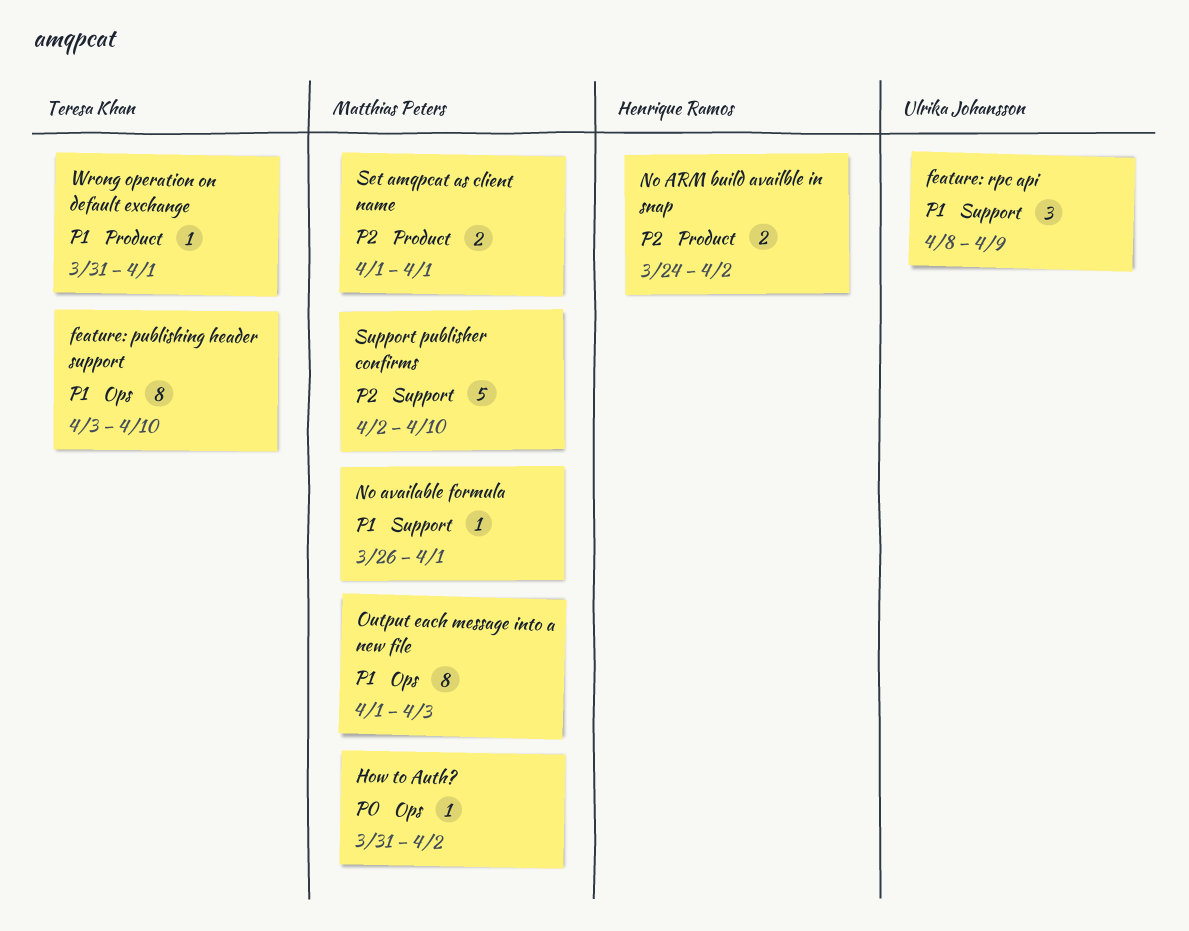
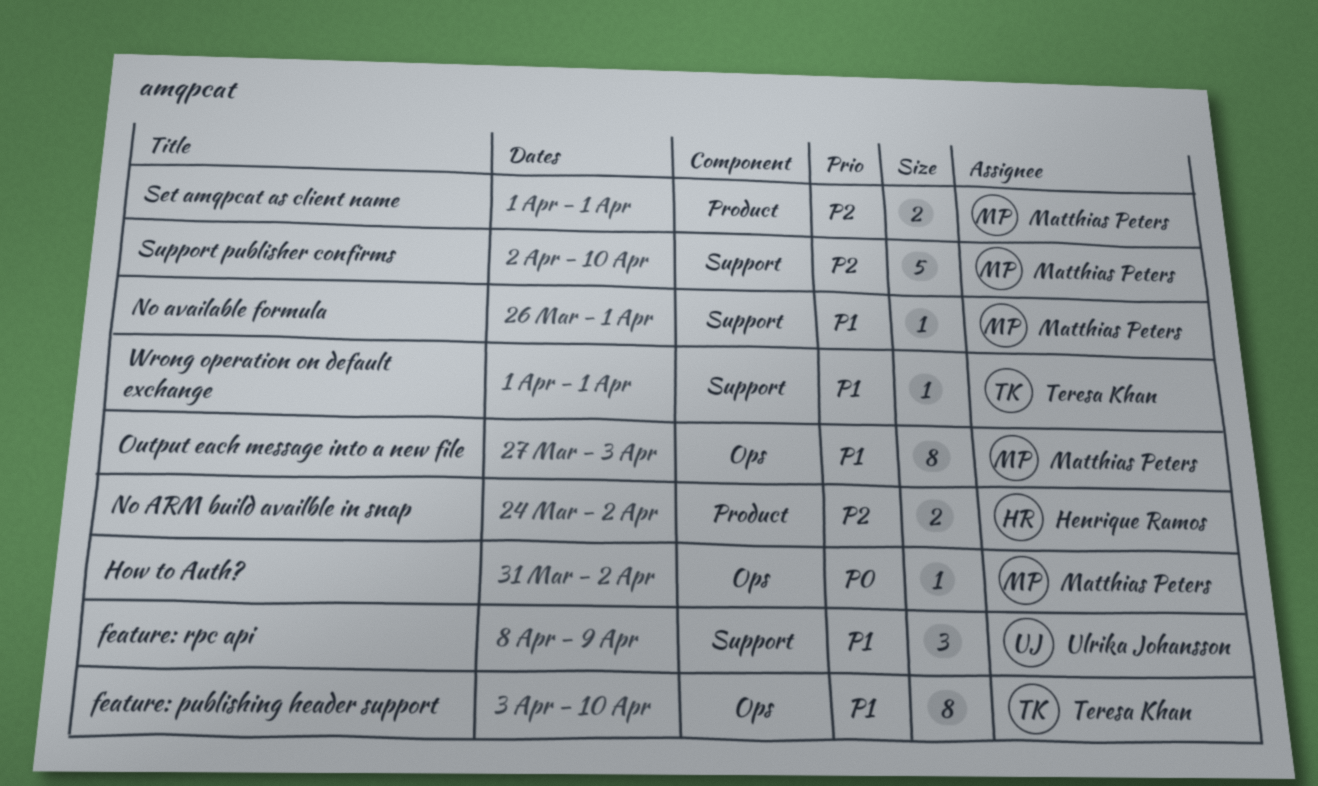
Output each message into a new file, start: Apr 1 -> Mar 27
Wrong operation on default exchange, label: Product -> Support
Wrong operation on default exchange, start: Mar 31 -> Apr 1

